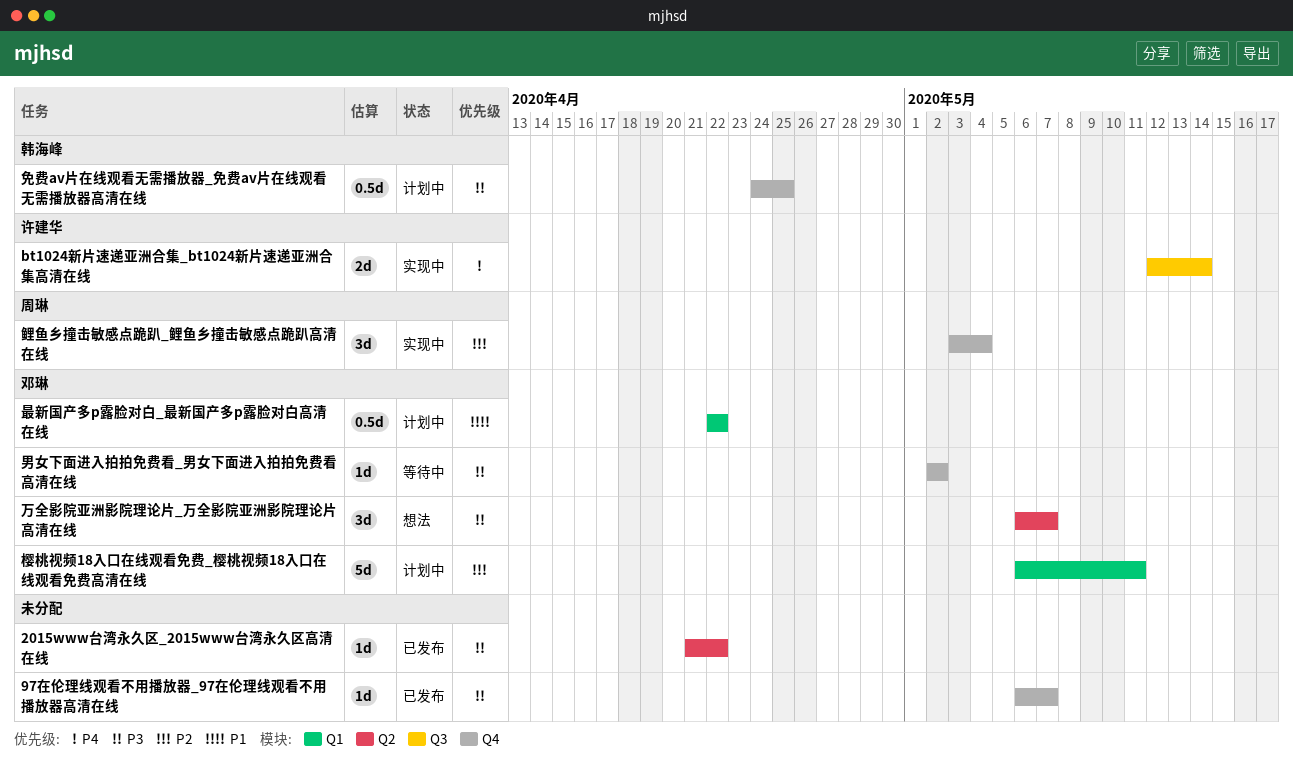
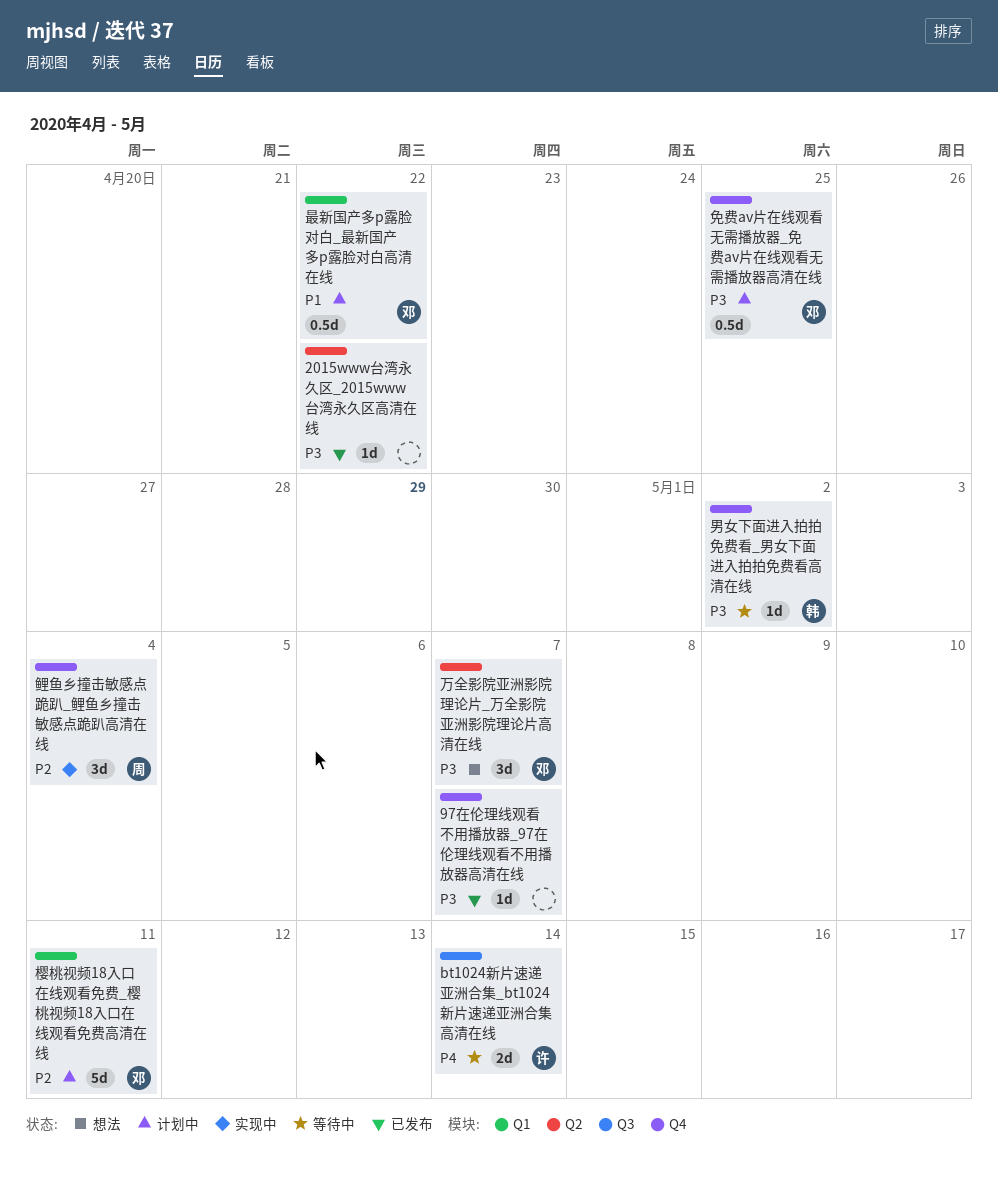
bt1024新片速递亚洲合集_bt1024新片速递亚洲合集高清在线, status: 实现中 -> 等待中
免费av片在线观看无需播放器_免费av片在线观看无需播放器高清在线, owner: 韩海峰 -> 邓琳
男女下面进入拍拍免费看_男女下面进入拍拍免费看高清在线, owner: 邓琳 -> 韩海峰

